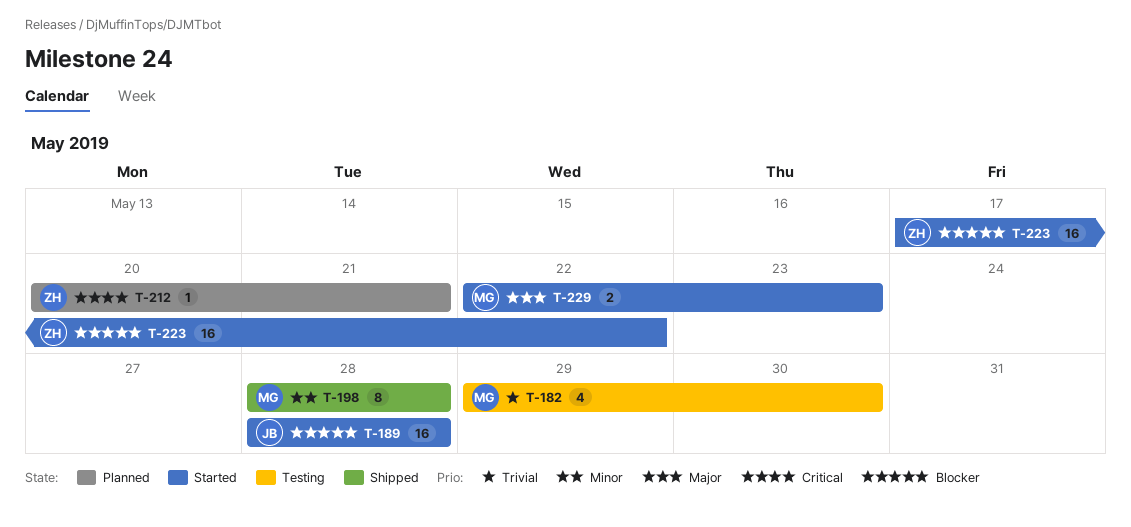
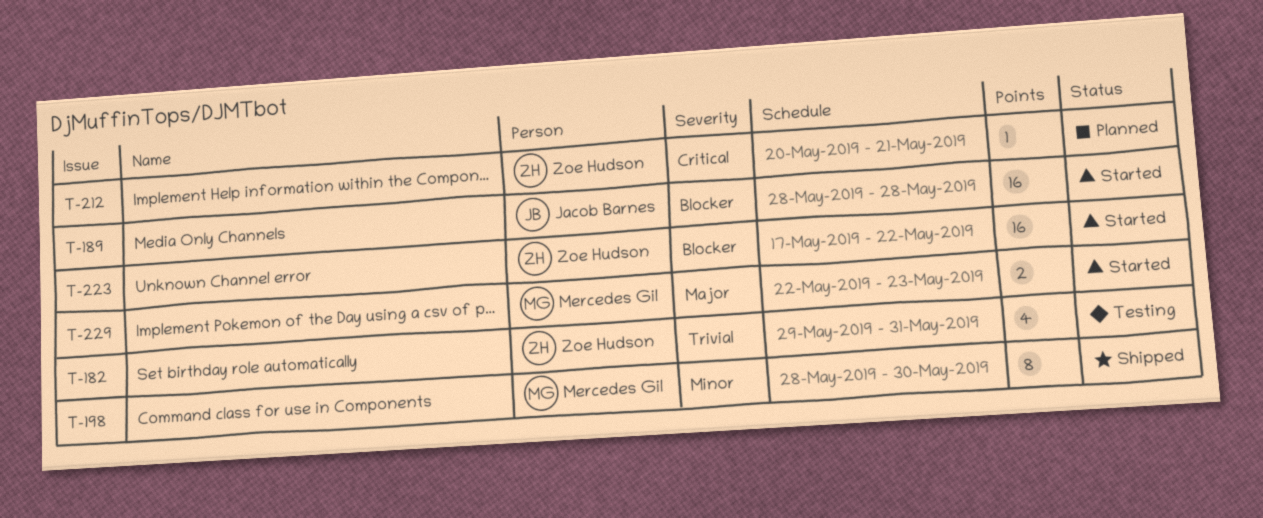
T-182, owner: Mercedes Gil -> Zoe Hudson
T-182, due: May 30 -> May 31
T-198, due: May 28 -> May 30

